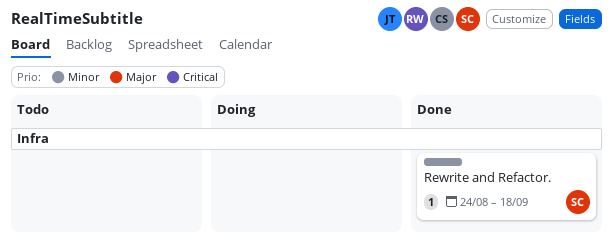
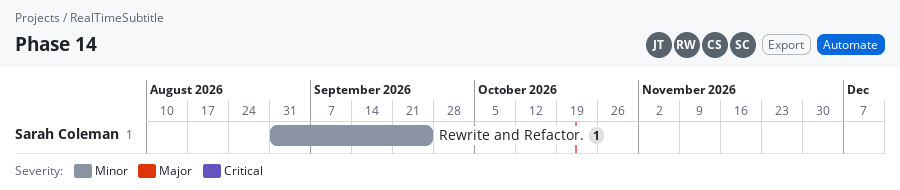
Rewrite and Refactor., start: Aug 24 -> Aug 31
Rewrite and Refactor., due: Sep 18 -> Sep 25

